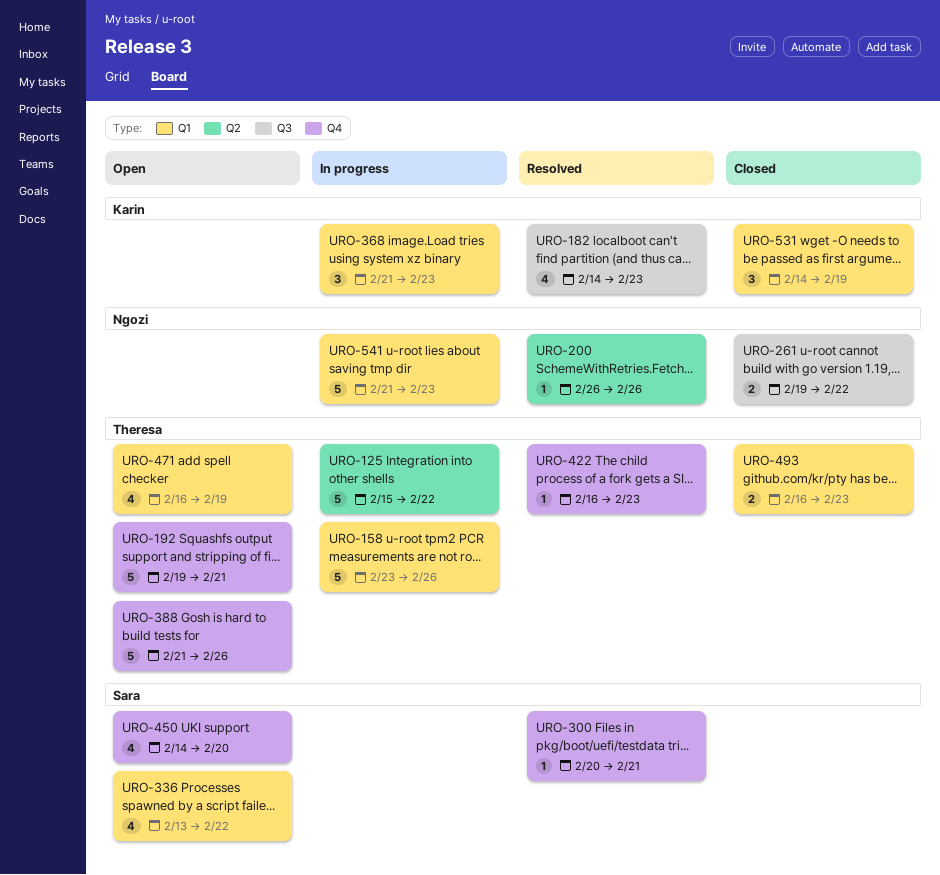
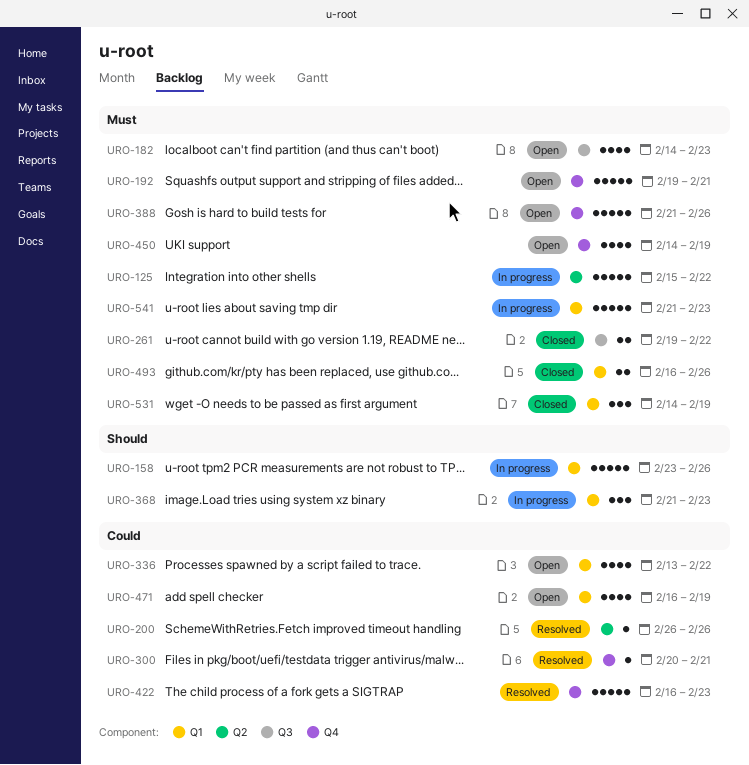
URO-182, status: Resolved -> Open
URO-422, estimate: 1 -> 5
URO-450, due: Feb 20 -> Feb 19
URO-493, due: Feb 23 -> Feb 26

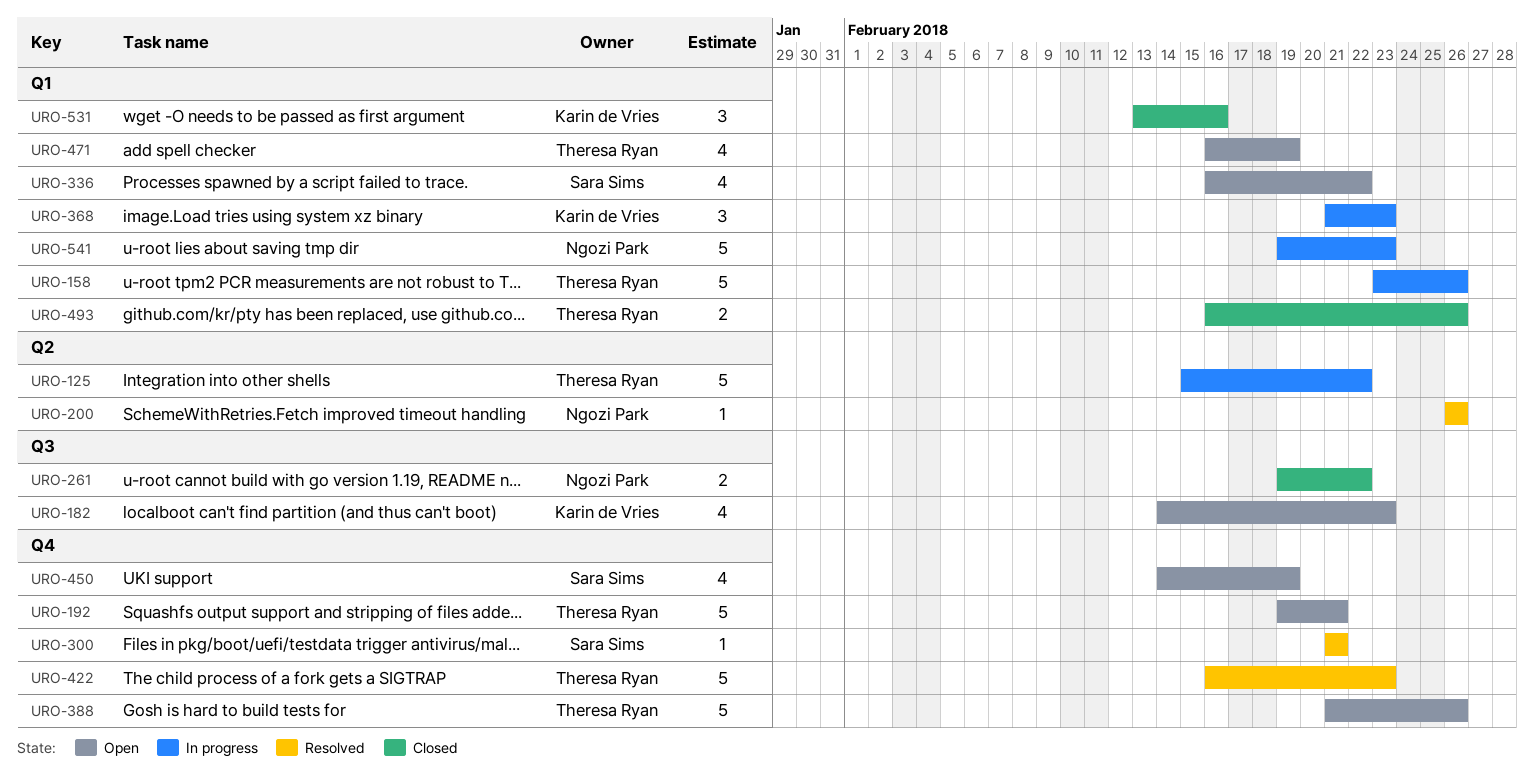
URO-300, start: Feb 20 -> Feb 21
URO-336, start: Feb 13 -> Feb 16
URO-531, start: Feb 14 -> Feb 13
URO-531, due: Feb 19 -> Feb 16
URO-541, start: Feb 21 -> Feb 19

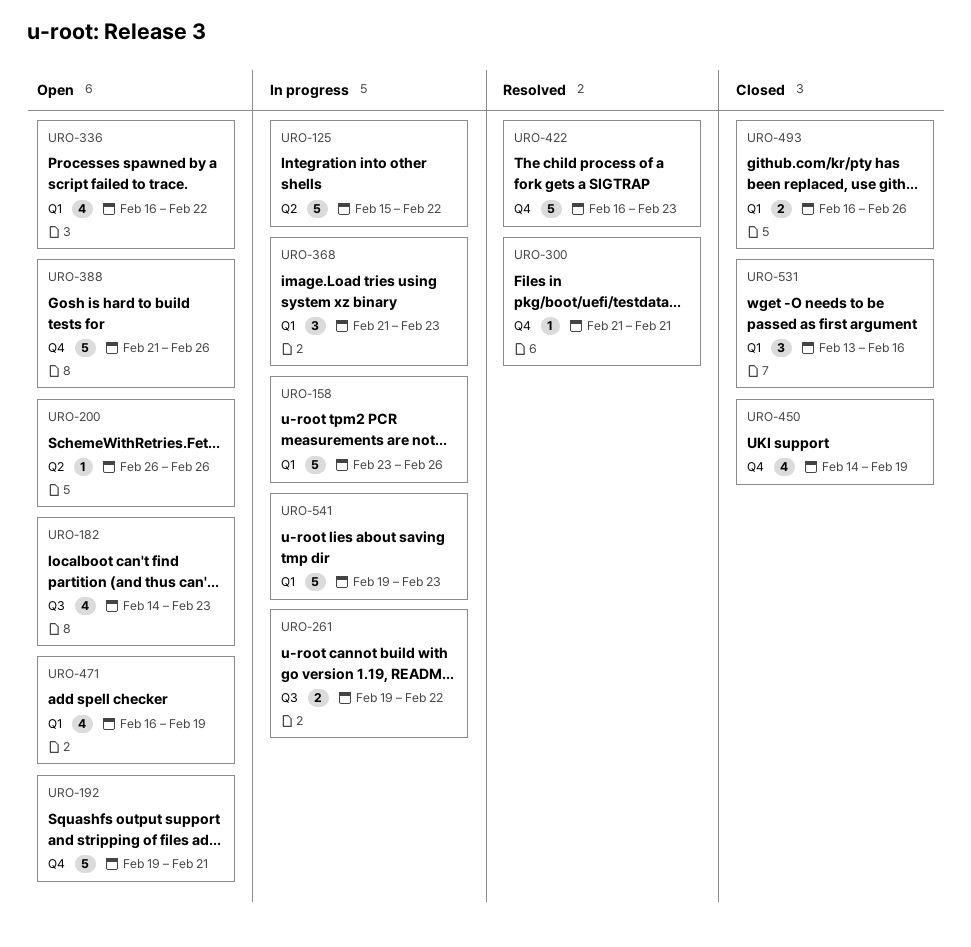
URO-200, status: Resolved -> Open
URO-261, status: Closed -> In progress
URO-450, status: Open -> Closed

